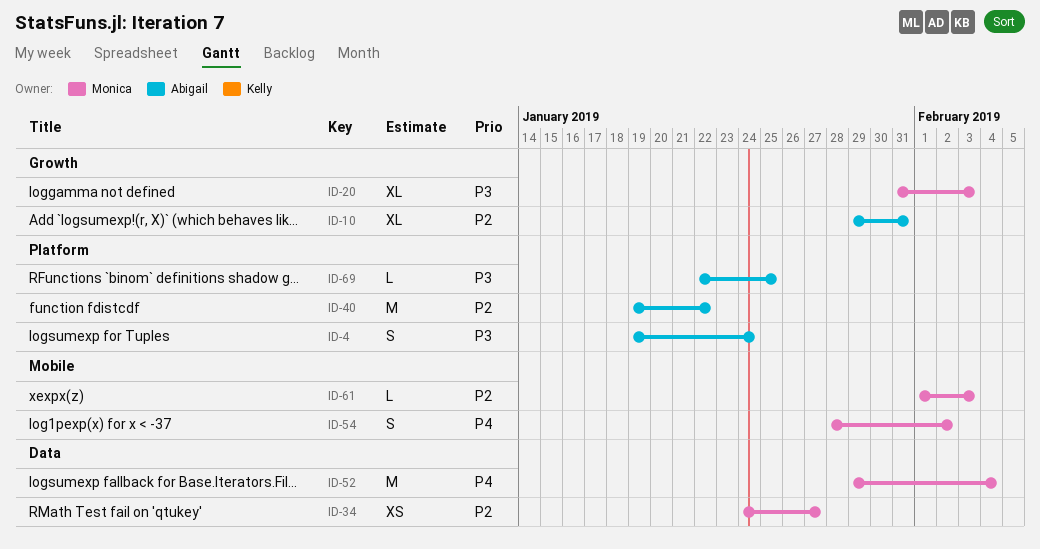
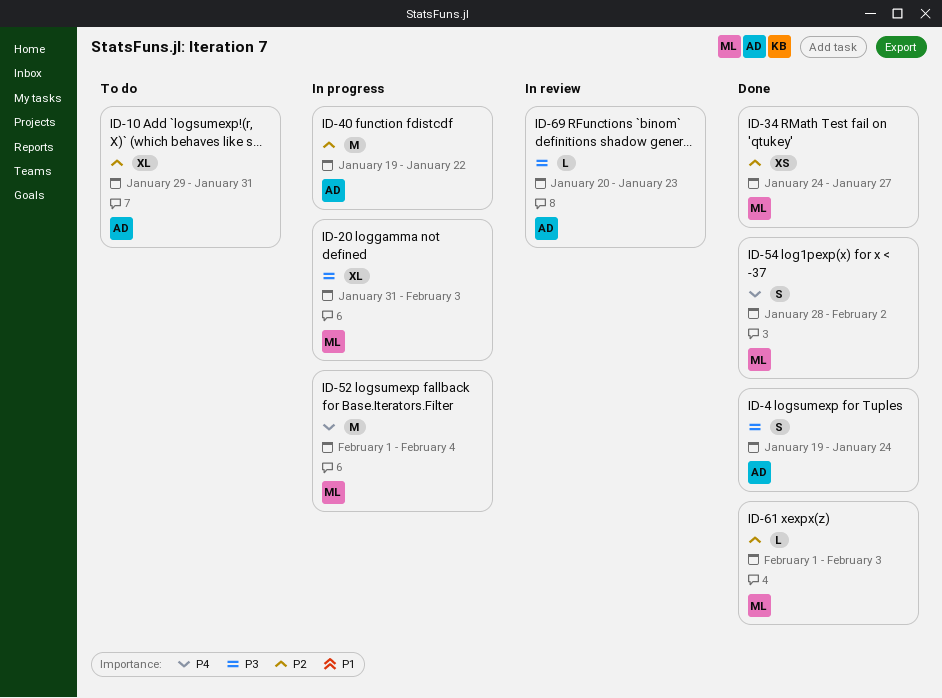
ID-52, start: Jan 29 -> Feb 1
ID-69, start: Jan 22 -> Jan 20
ID-69, due: Jan 25 -> Jan 23

